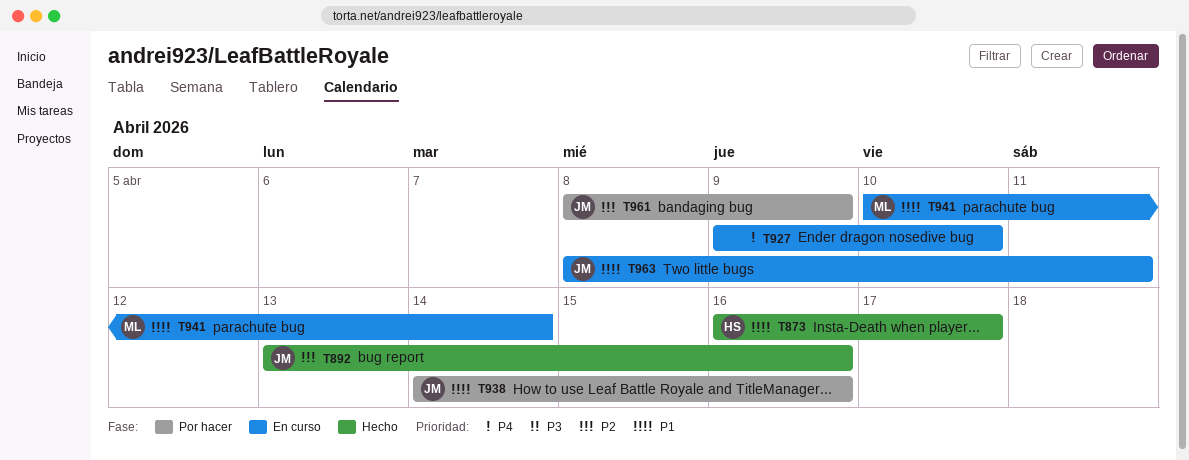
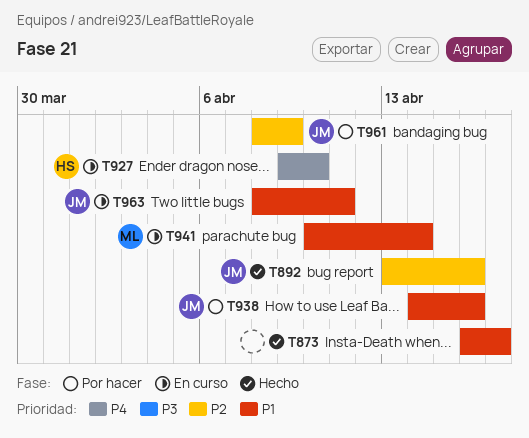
T873, owner: HS -> none
T927, owner: none -> HS

